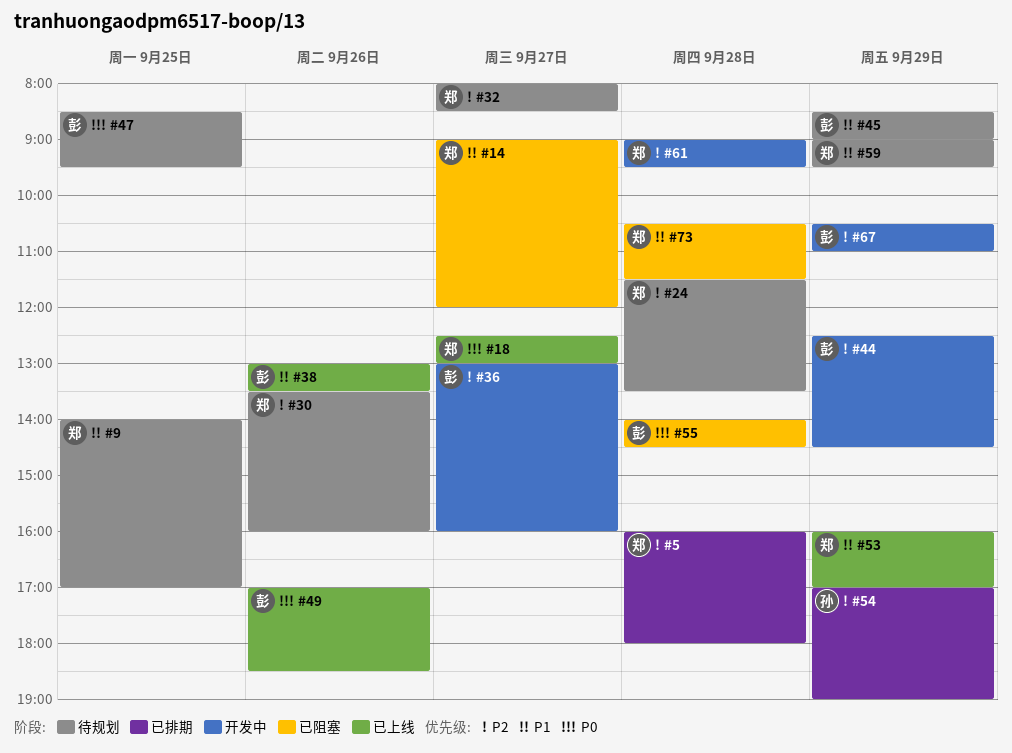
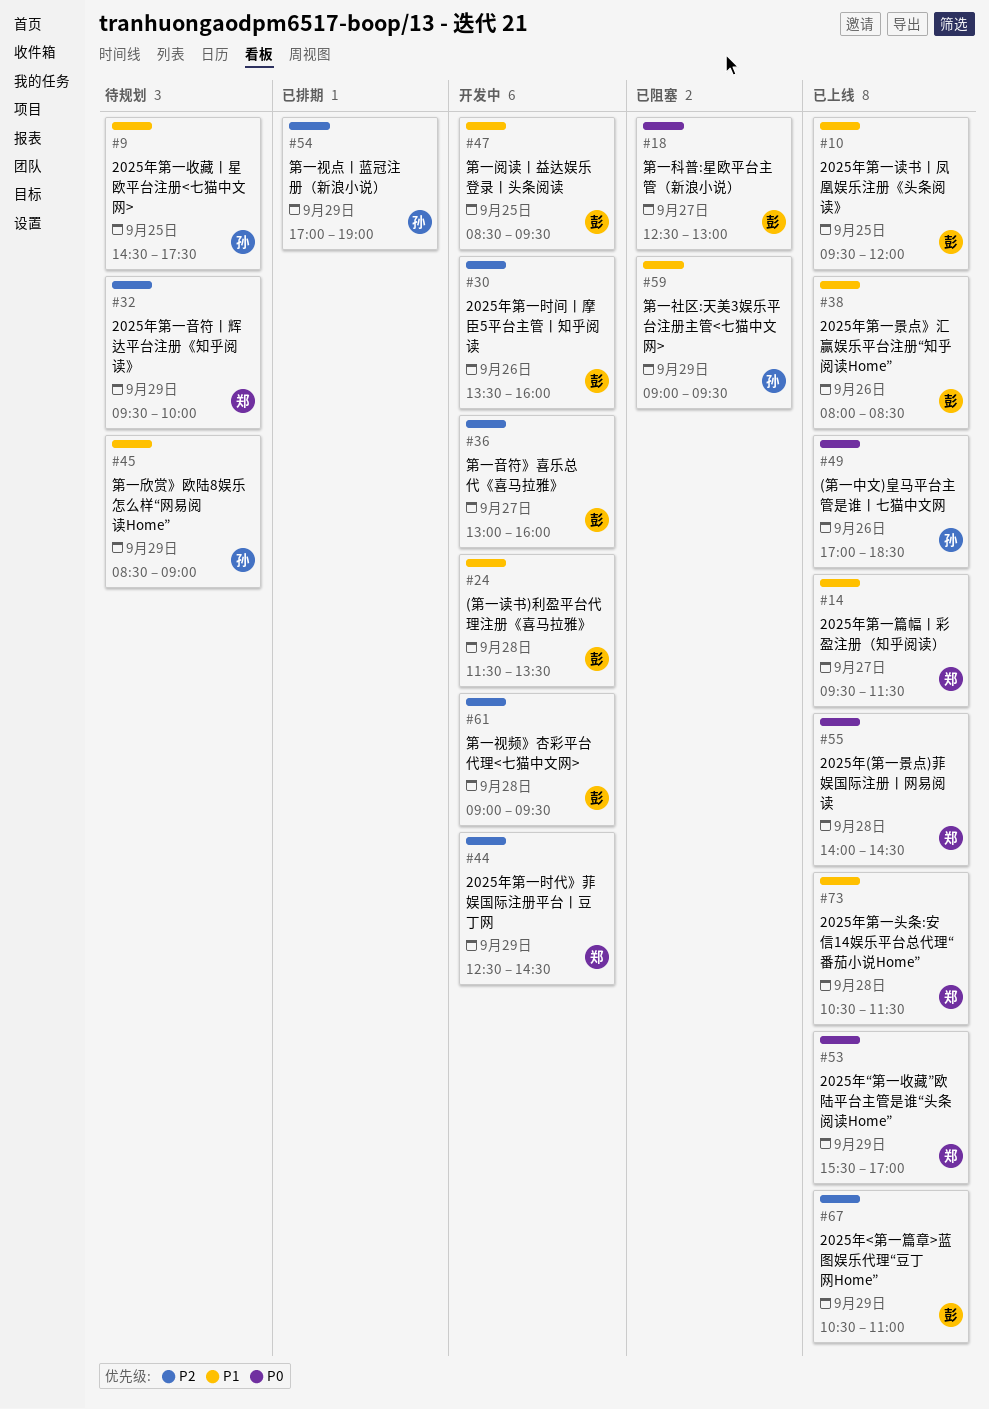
#5: present -> none
#9, owner: 郑 -> 孙
#9, begins: 14:00 -> 14:30
#9, ends: 17:00 -> 17:30
#10: none -> present
#14, status: 已阻塞 -> 已上线
#14, begins: 09:00 -> 09:30
#14, ends: 12:00 -> 11:30
#18, status: 已上线 -> 已阻塞
#18, owner: 郑 -> 彭
#24, status: 待规划 -> 开发中
#24, owner: 郑 -> 彭
#24, priority: P2 -> P1
#30, status: 待规划 -> 开发中
#30, owner: 郑 -> 彭
#32, day: Sep 27 -> Sep 29
#32, begins: 08:00 -> 09:30
#32, ends: 08:30 -> 10:00
#38, begins: 13:00 -> 08:00
#38, ends: 13:30 -> 08:30
#44, owner: 彭 -> 郑
#45, owner: 彭 -> 孙
#47, status: 待规划 -> 开发中
#47, priority: P0 -> P1
#49, owner: 彭 -> 孙
#53, priority: P1 -> P0
#53, begins: 16:00 -> 15:30
#55, status: 已阻塞 -> 已上线
#55, owner: 彭 -> 郑
#59, status: 待规划 -> 已阻塞
#59, owner: 郑 -> 孙
#61, owner: 郑 -> 彭
#67, status: 开发中 -> 已上线
#73, status: 已阻塞 -> 已上线

